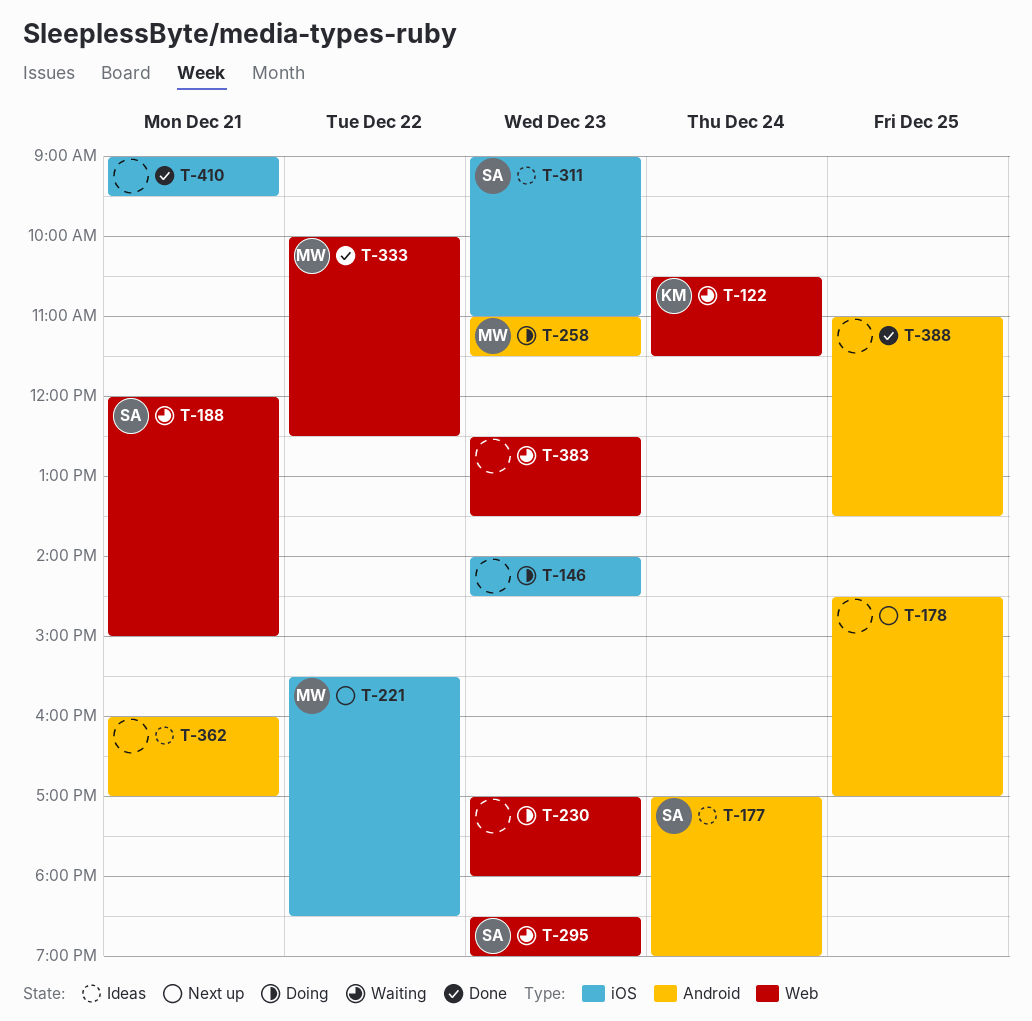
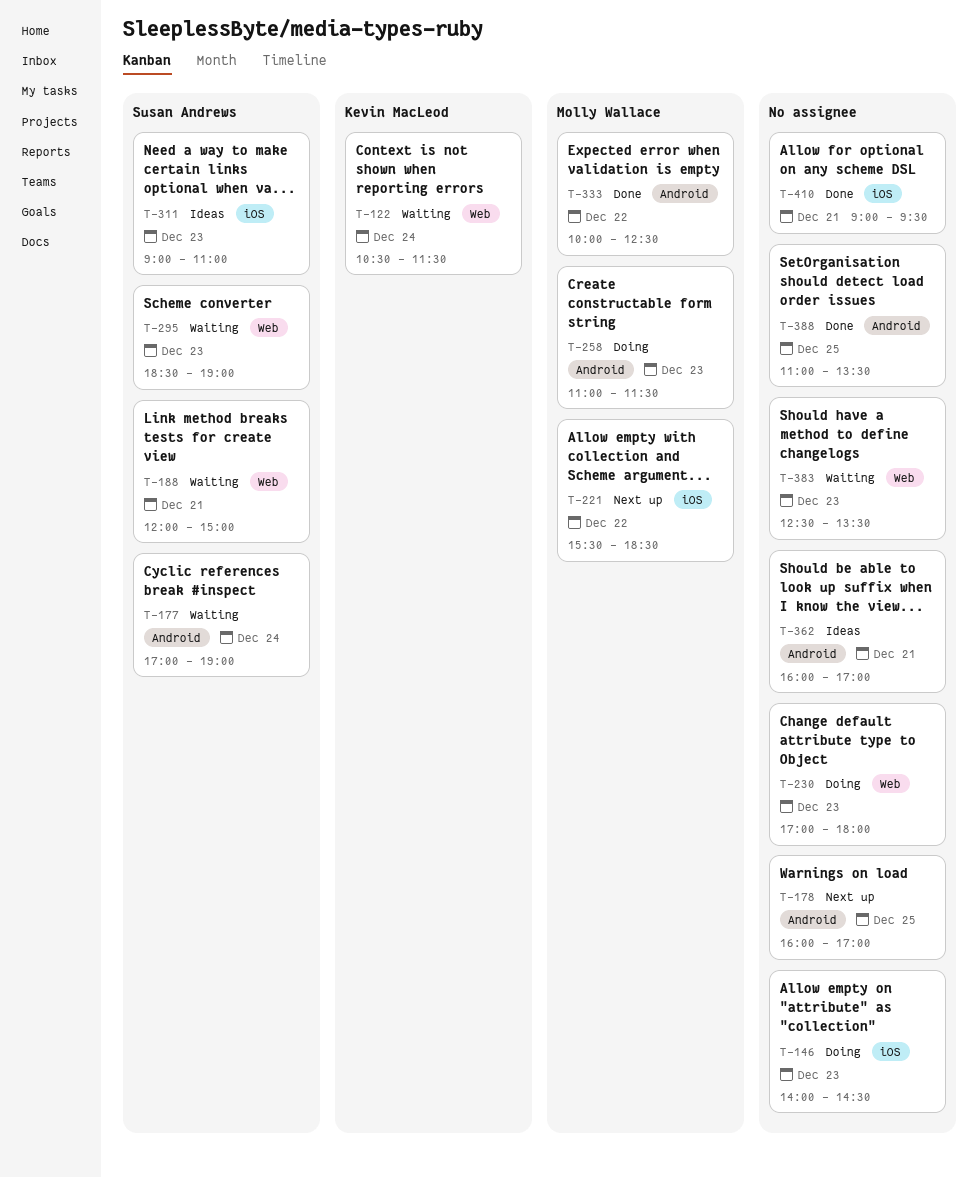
T-177, status: Ideas -> Waiting
T-178, begins: 14:30 -> 16:00
T-333, label: Web -> Android

